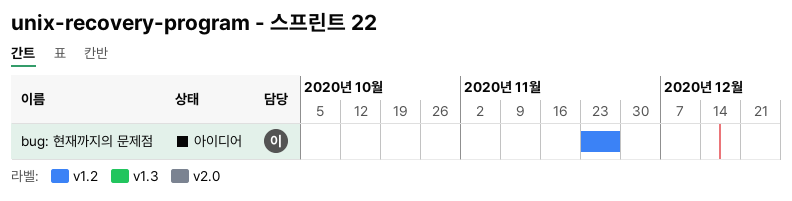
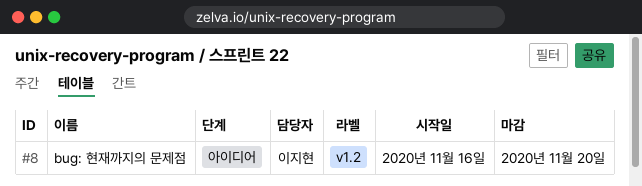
bug: 현재까지의 문제점, start: Nov 23 -> Nov 16
bug: 현재까지의 문제점, due: Nov 27 -> Nov 20

